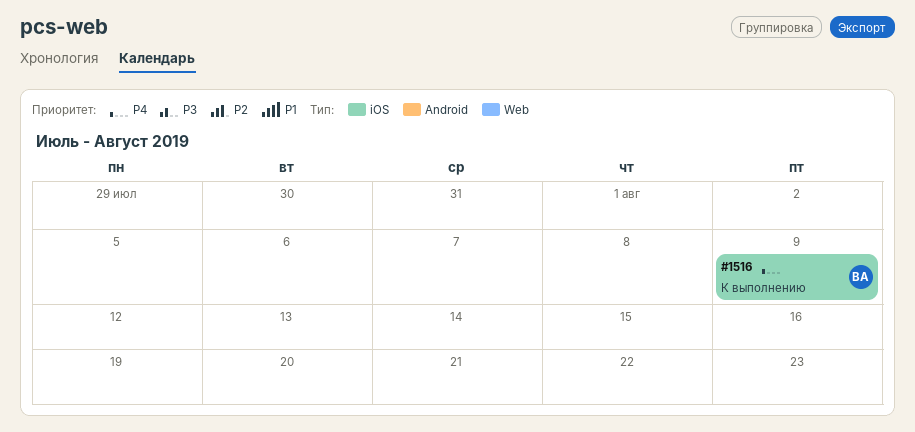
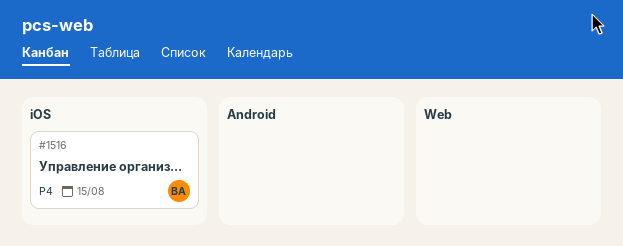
#1516, due: Aug 9 -> Aug 15

